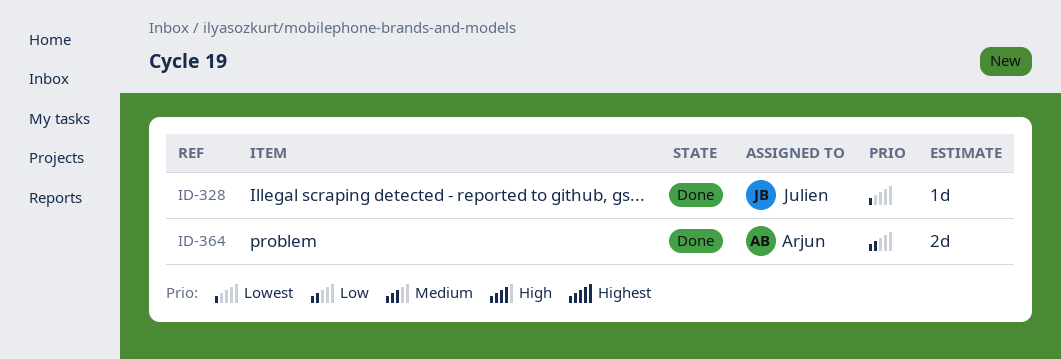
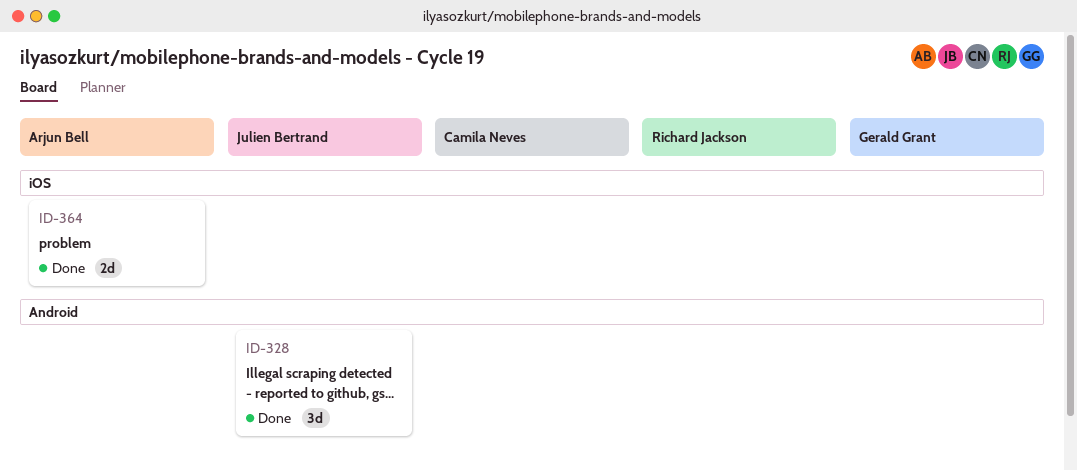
ID-328, estimate: 1d -> 3d

